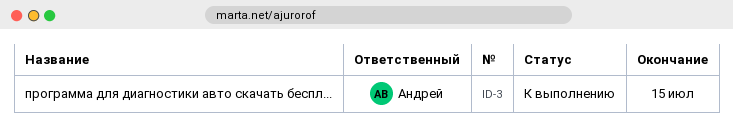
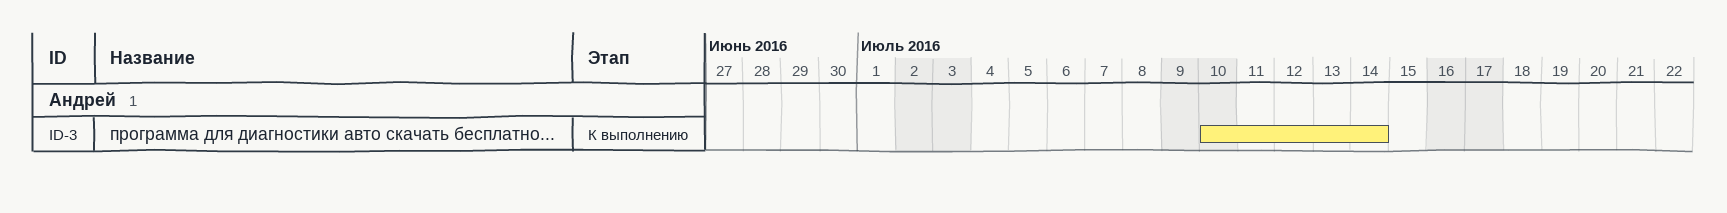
ID-3, due: Jul 15 -> Jul 14

